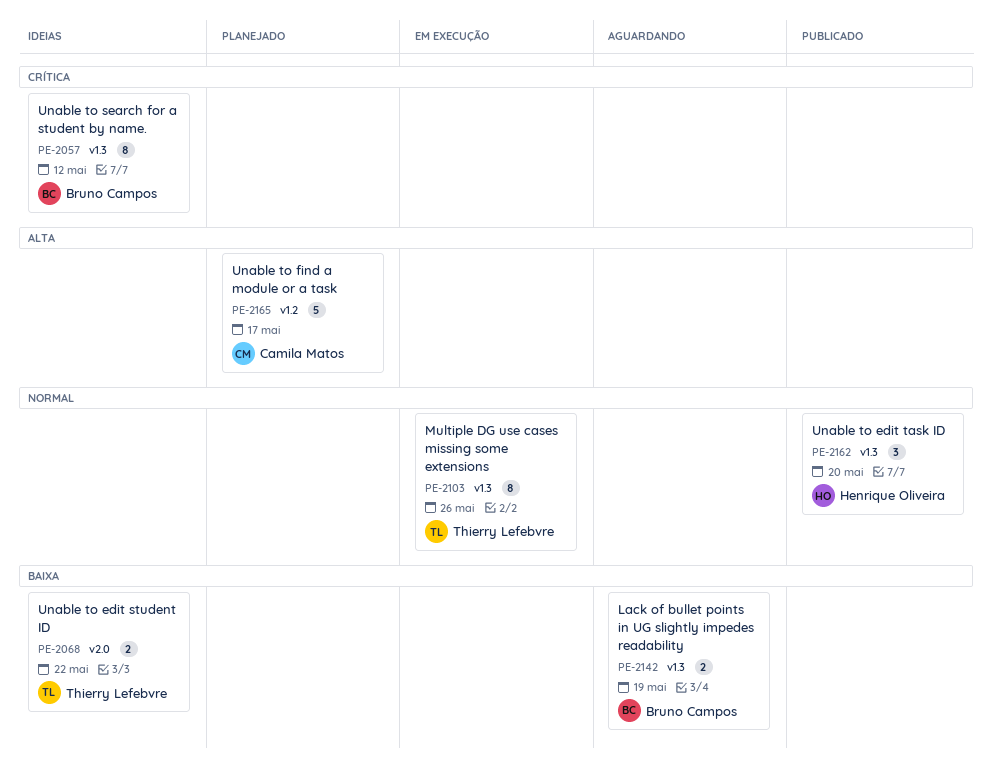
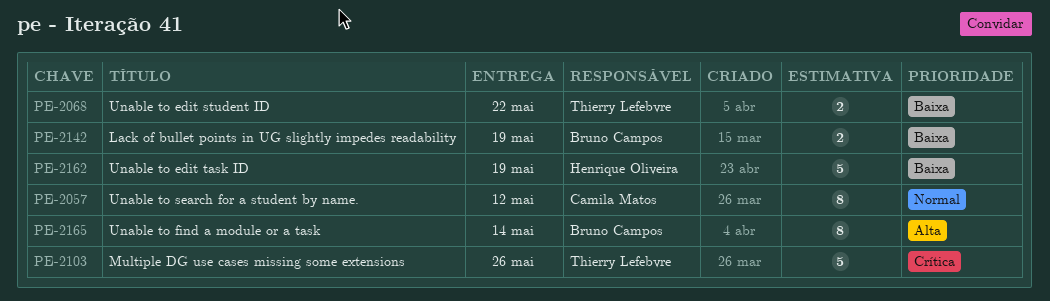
PE-2057, owner: Bruno Campos -> Camila Matos
PE-2057, priority: Crítica -> Normal
PE-2103, priority: Normal -> Crítica
PE-2103, estimate: 8 -> 5
PE-2162, priority: Normal -> Baixa
PE-2162, estimate: 3 -> 5
PE-2162, due: May 20 -> May 19
PE-2165, owner: Camila Matos -> Bruno Campos
PE-2165, estimate: 5 -> 8
PE-2165, due: May 17 -> May 14

